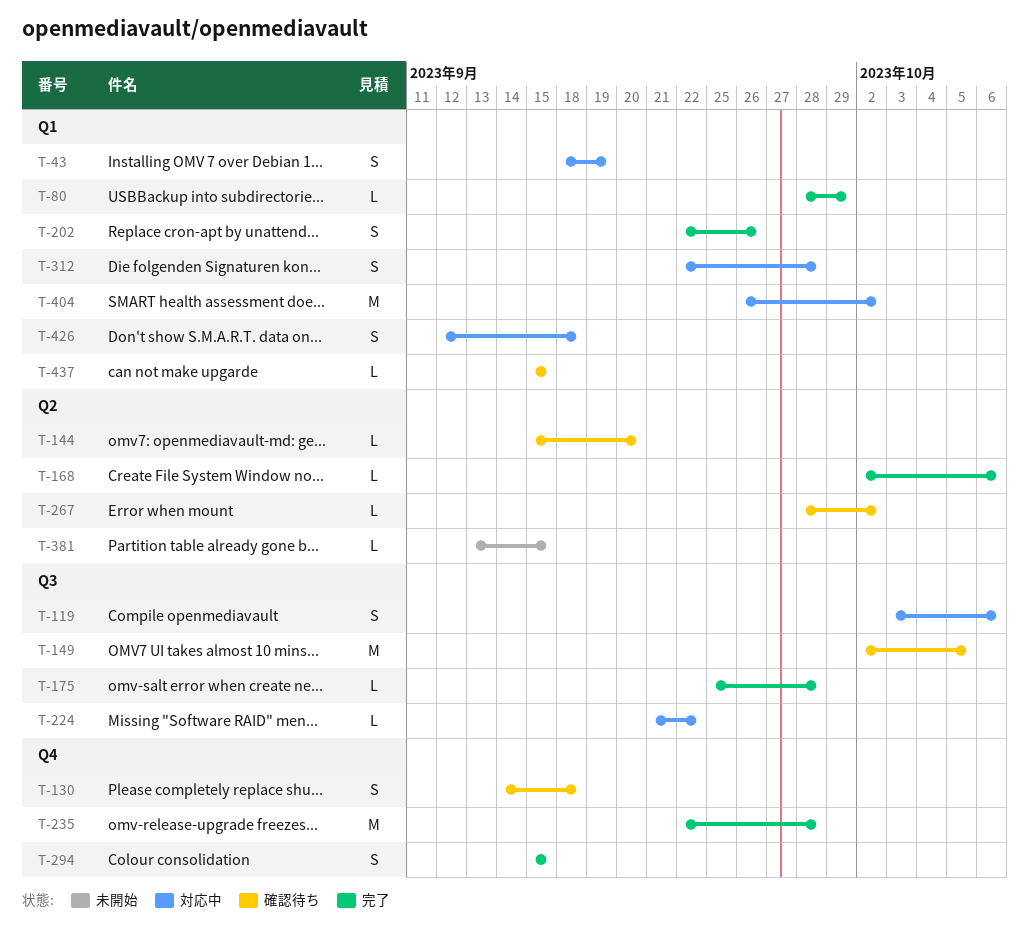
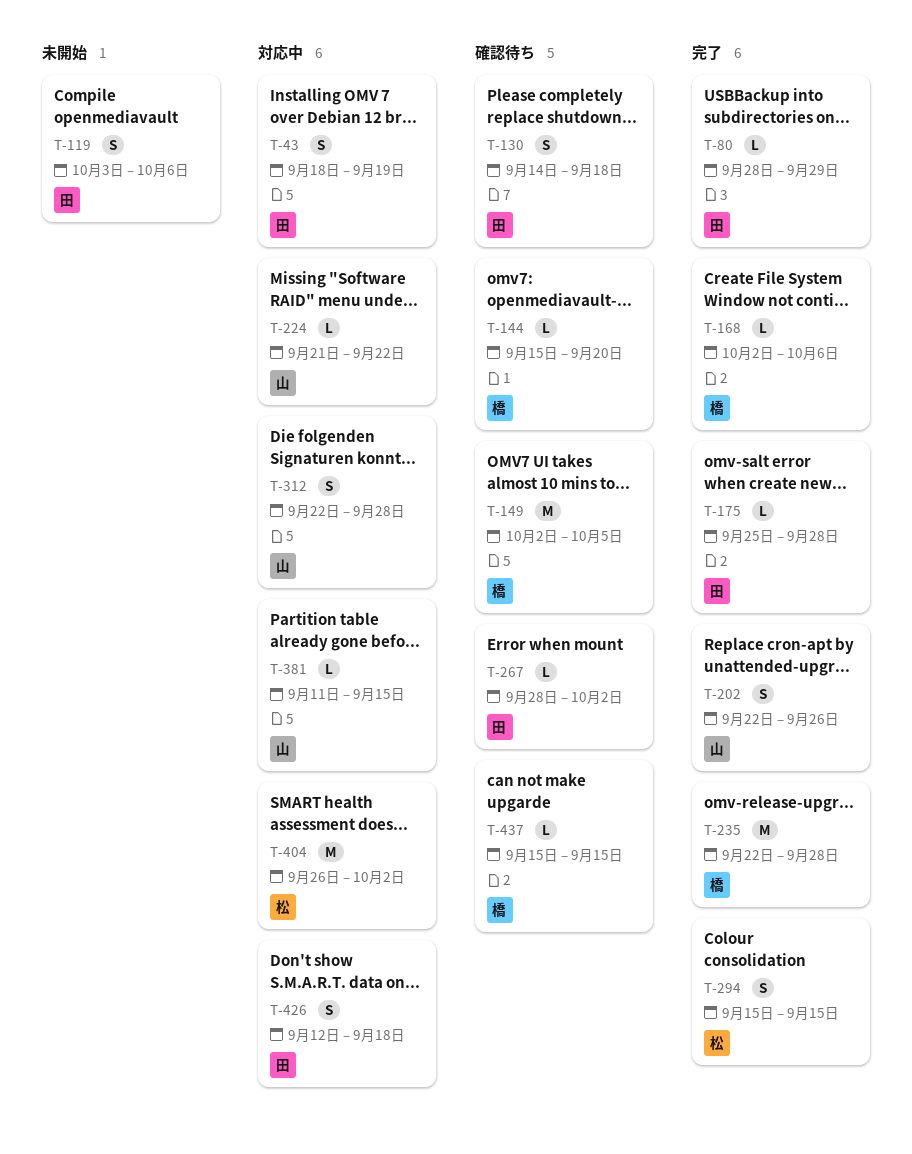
T-119, status: 対応中 -> 未開始
T-381, status: 未開始 -> 対応中
T-381, start: Sep 13 -> Sep 11

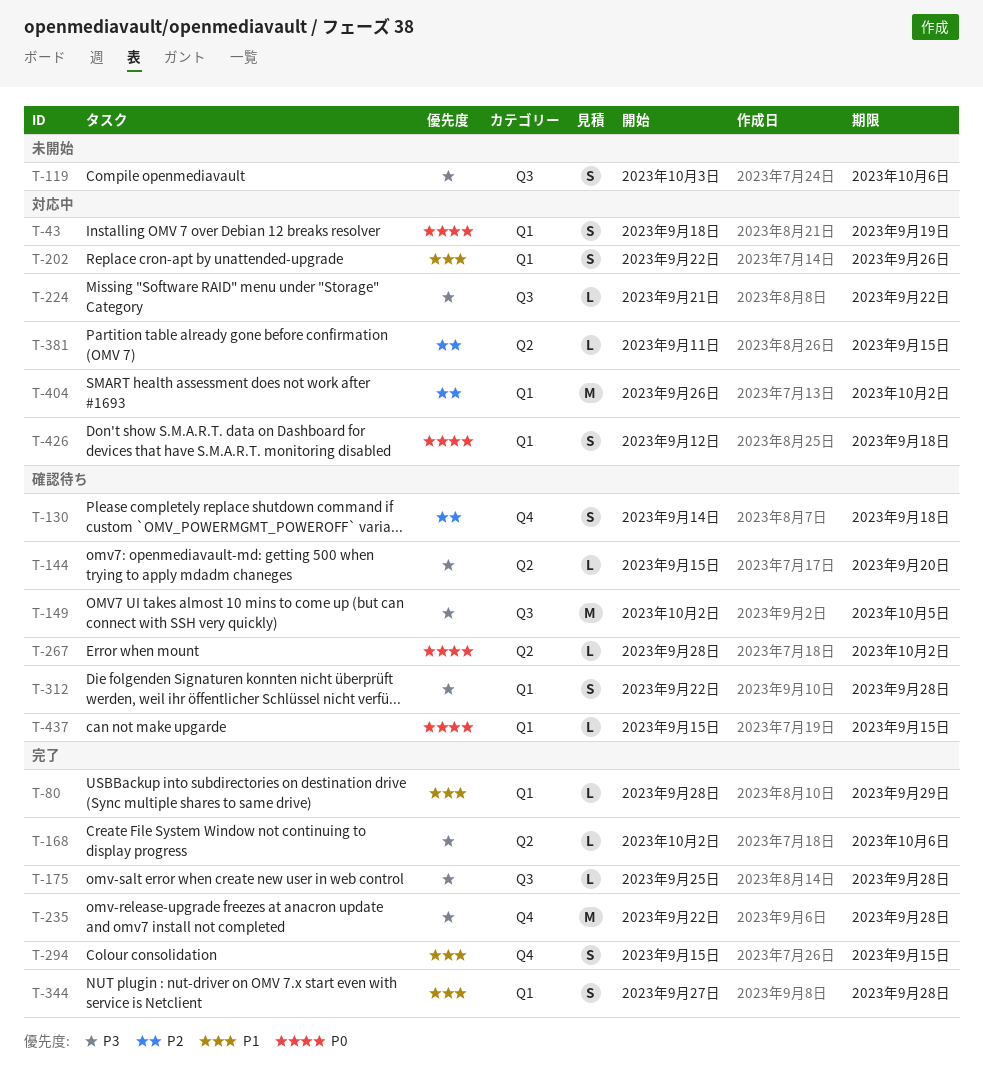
T-202, status: 完了 -> 対応中
T-312, status: 対応中 -> 確認待ち
T-344: none -> present

